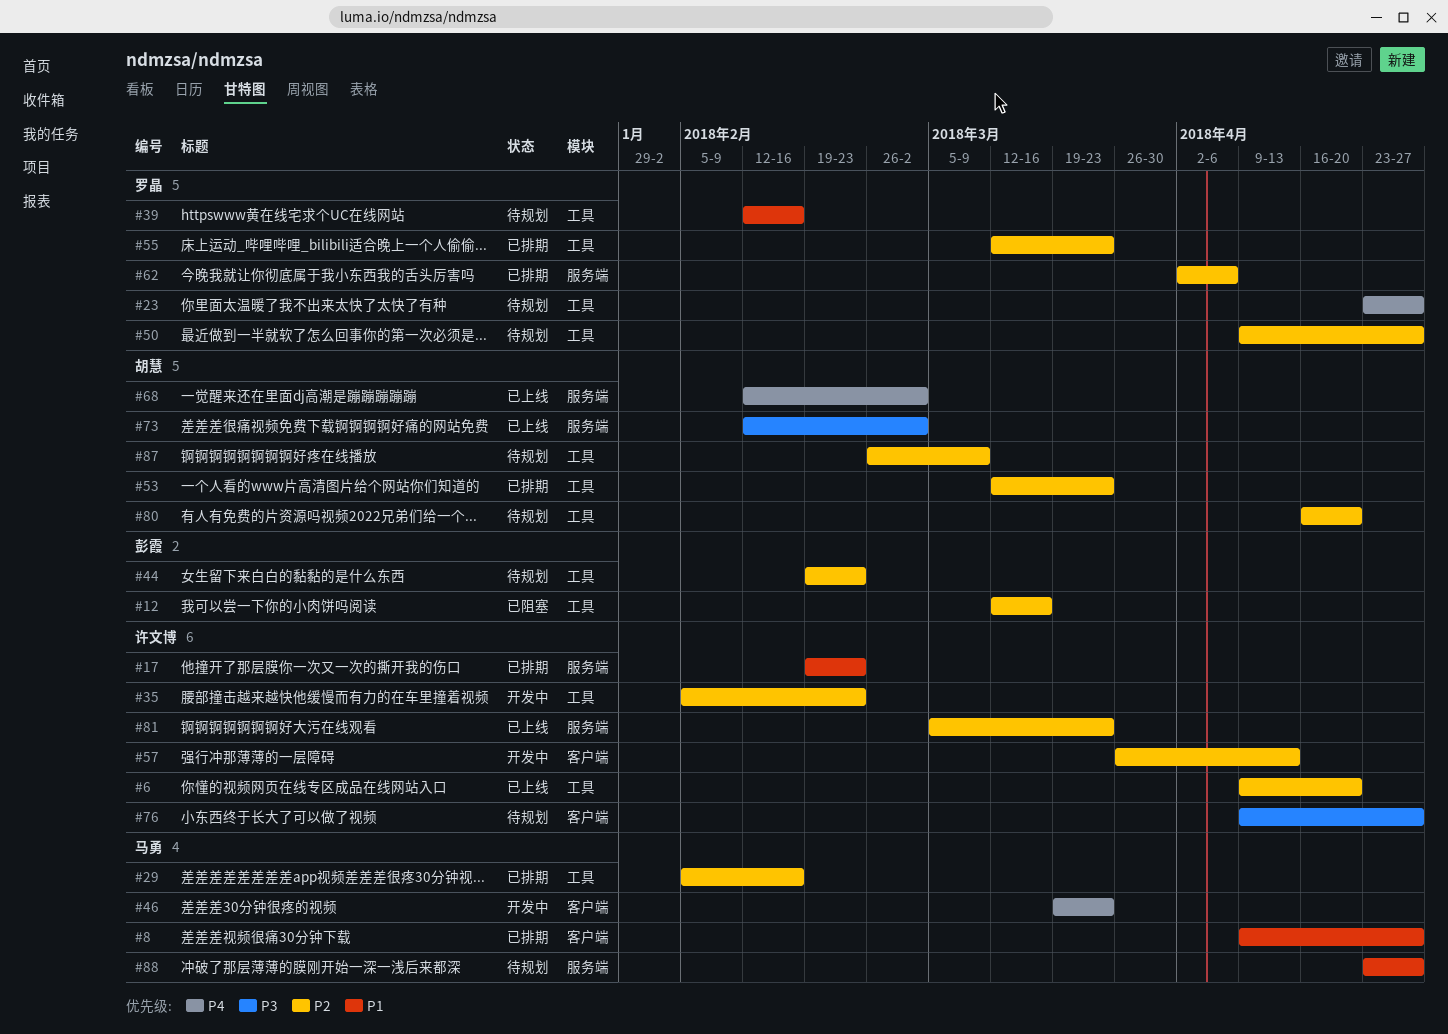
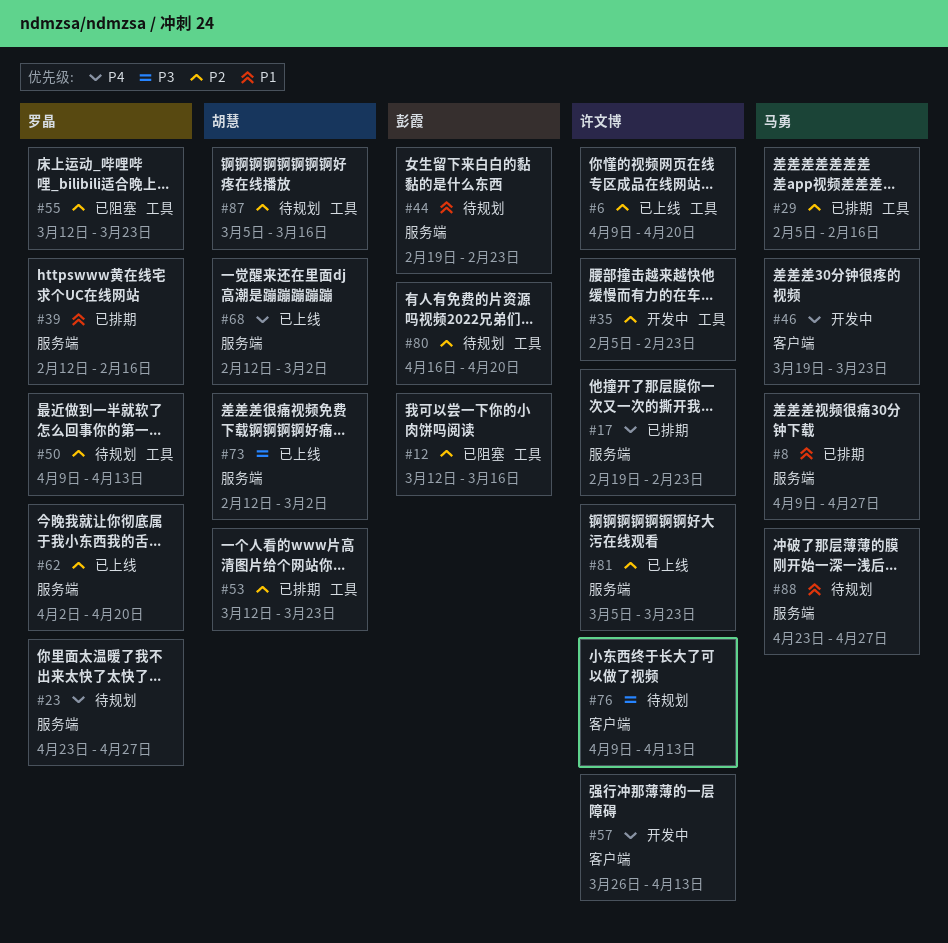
#8, label: 客户端 -> 服务端
#17, priority: P1 -> P4
#23, label: 工具 -> 服务端
#39, status: 待规划 -> 已排期
#39, label: 工具 -> 服务端
#44, priority: P2 -> P1
#44, label: 工具 -> 服务端
#50, due: Apr 27 -> Apr 13
#55, status: 已排期 -> 已阻塞
#57, priority: P2 -> P4
#62, status: 已排期 -> 已上线
#62, due: Apr 6 -> Apr 20
#76, due: Apr 27 -> Apr 13
#80, owner: 胡慧 -> 彭霞
#87, start: Feb 26 -> Mar 5
#87, due: Mar 9 -> Mar 16

